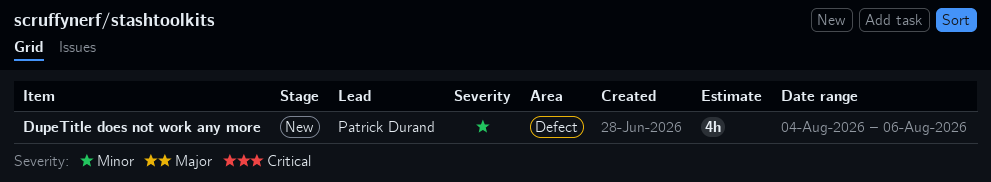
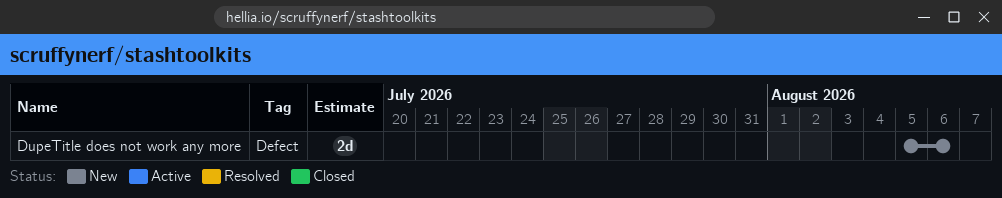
DupeTitle does not work any more, estimate: 4h -> 2d
DupeTitle does not work any more, start: Aug 4 -> Aug 5

